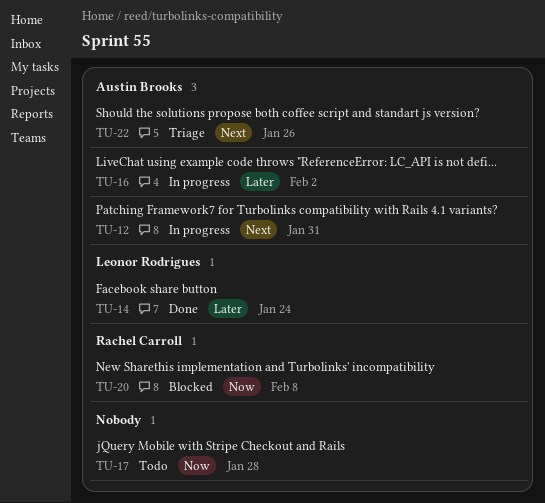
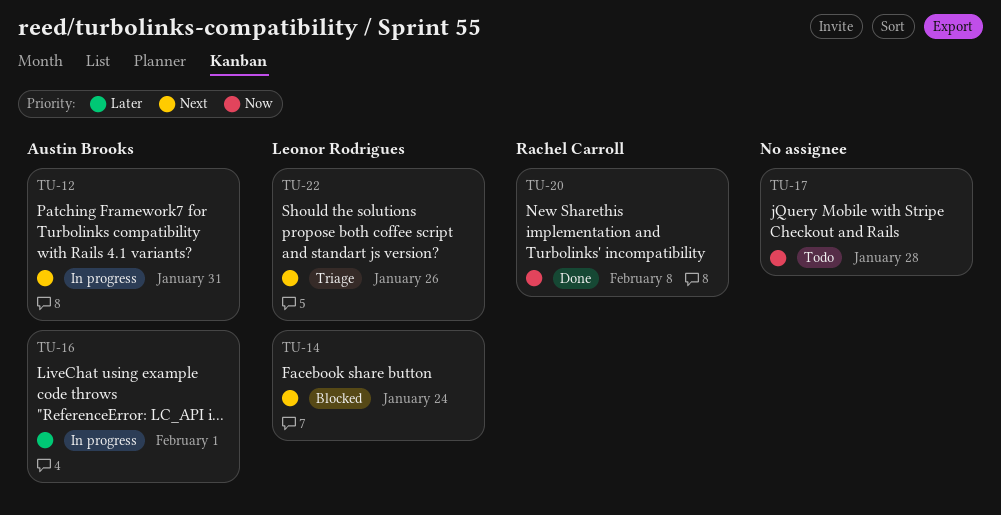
TU-14, status: Done -> Blocked
TU-14, priority: Later -> Next
TU-16, due: Feb 2 -> Feb 1
TU-20, status: Blocked -> Done
TU-22, owner: Austin Brooks -> Leonor Rodrigues

